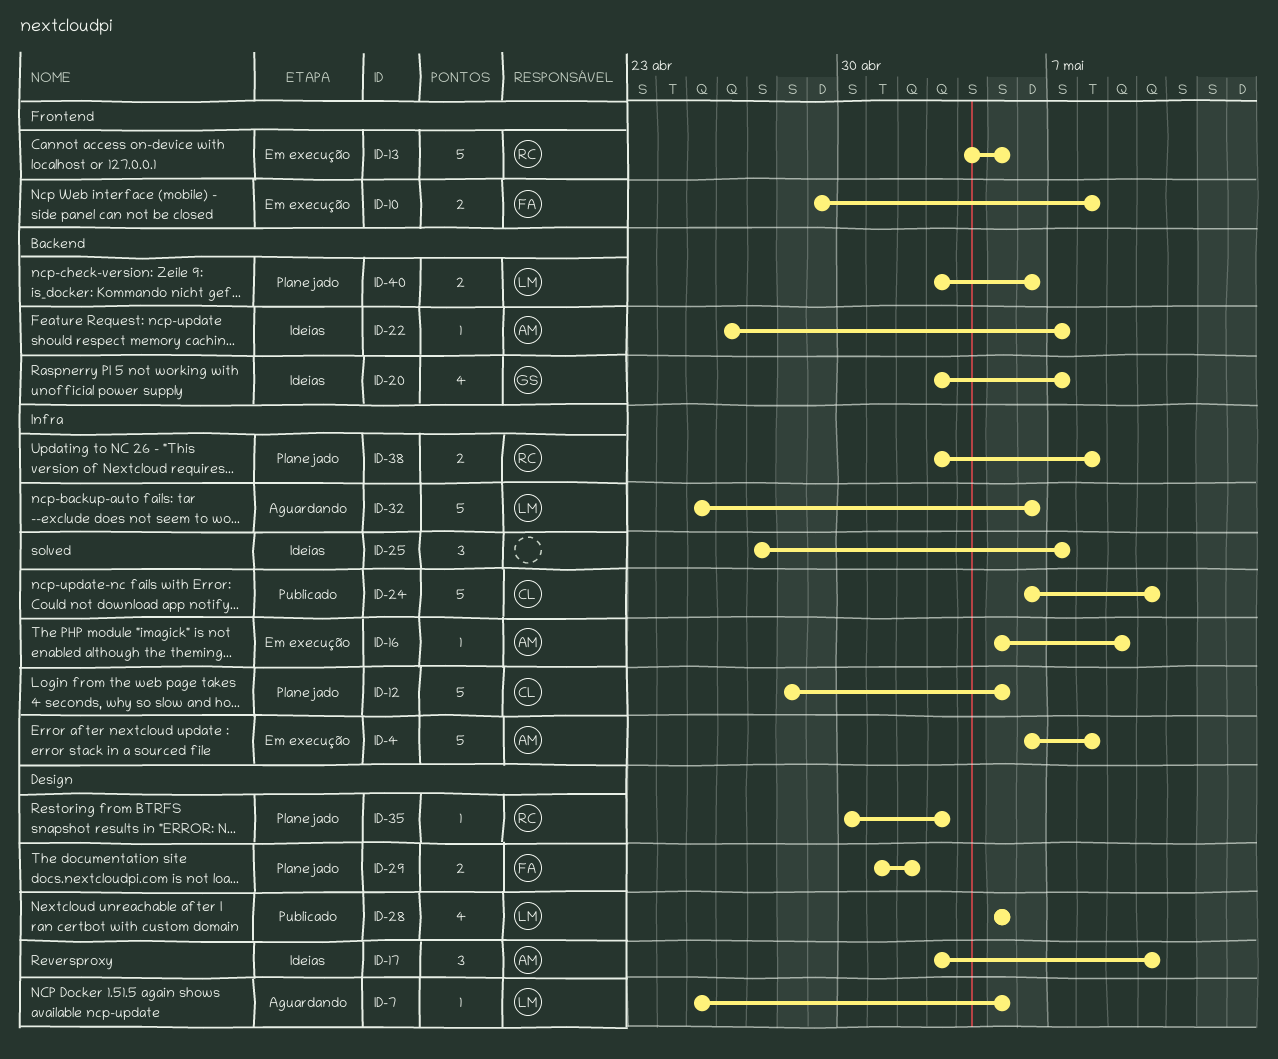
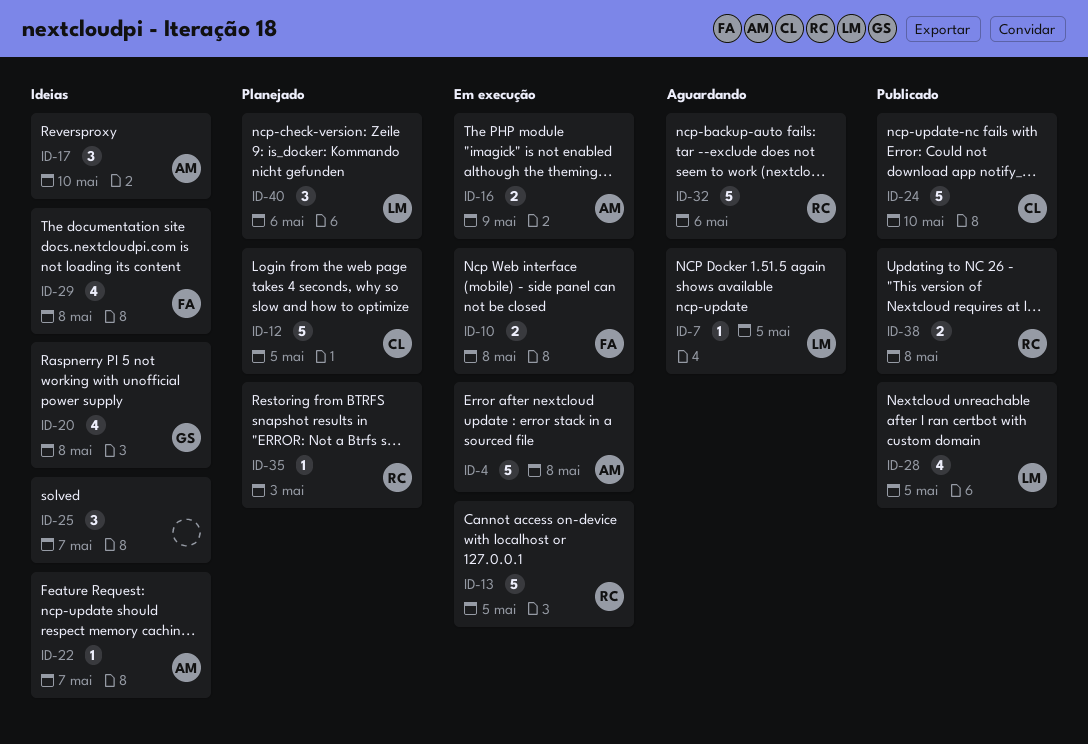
ID-16, estimate: 1 -> 2
ID-20, due: May 7 -> May 8
ID-29, status: Planejado -> Ideias
ID-29, estimate: 2 -> 4
ID-29, due: May 2 -> May 8
ID-32, owner: LM -> RC
ID-38, status: Planejado -> Publicado
ID-40, estimate: 2 -> 3

